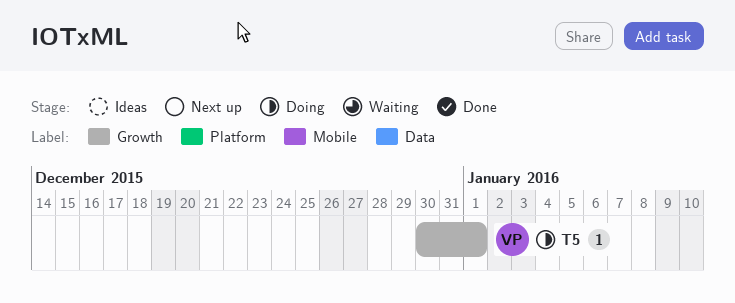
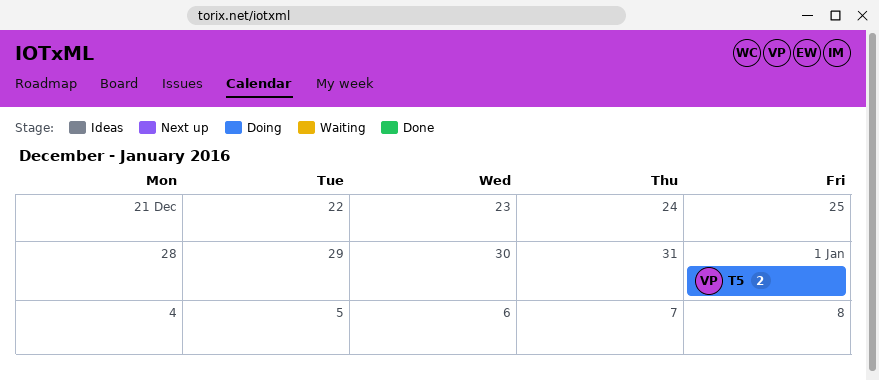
T5, estimate: 1 -> 2
T5, start: Dec 30 -> Jan 1

